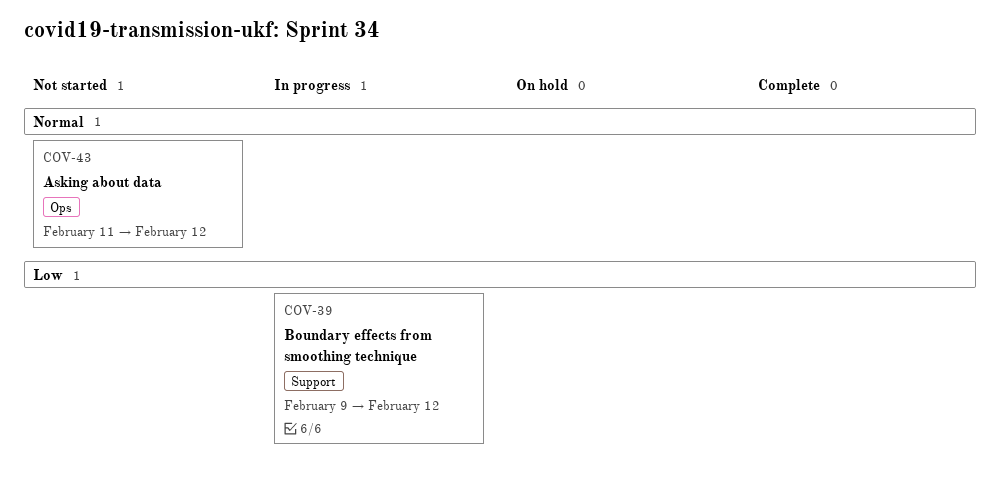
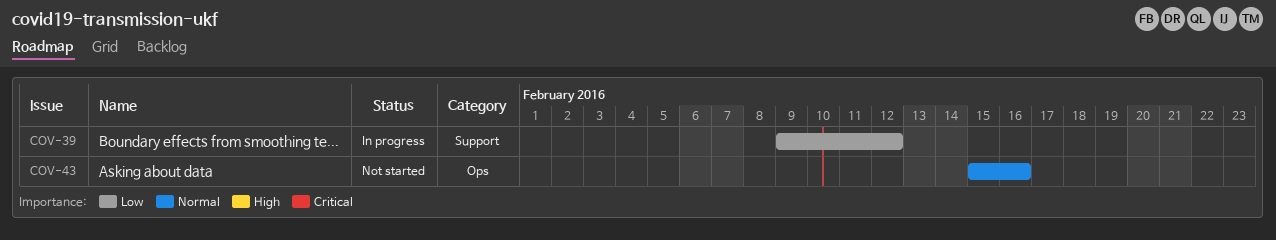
COV-43, start: Feb 11 -> Feb 15
COV-43, due: Feb 12 -> Feb 16

